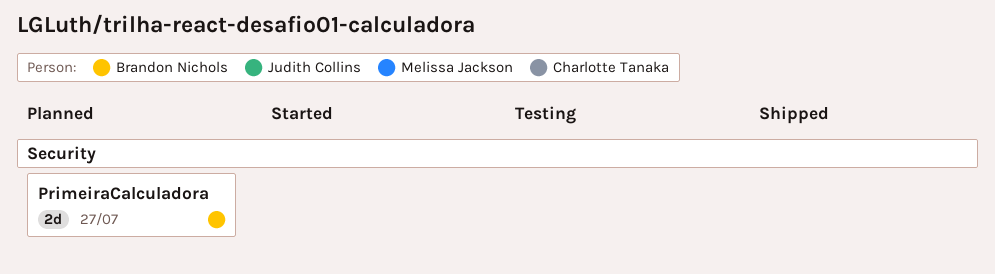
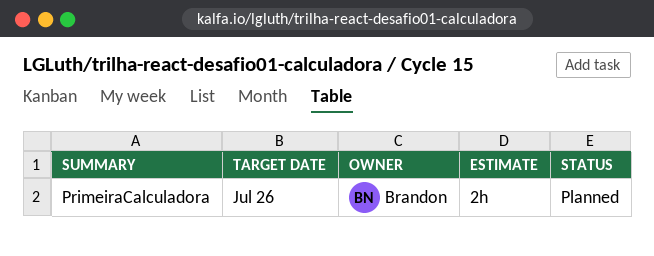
PrimeiraCalculadora, estimate: 2d -> 2h
PrimeiraCalculadora, due: Jul 27 -> Jul 26

